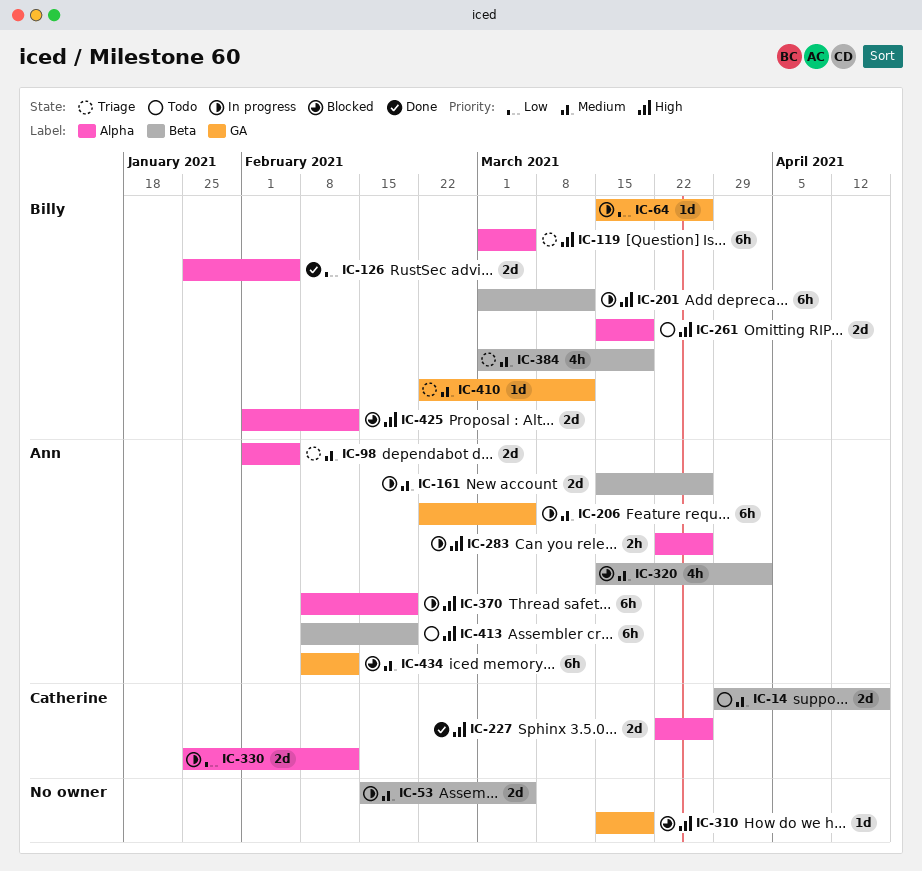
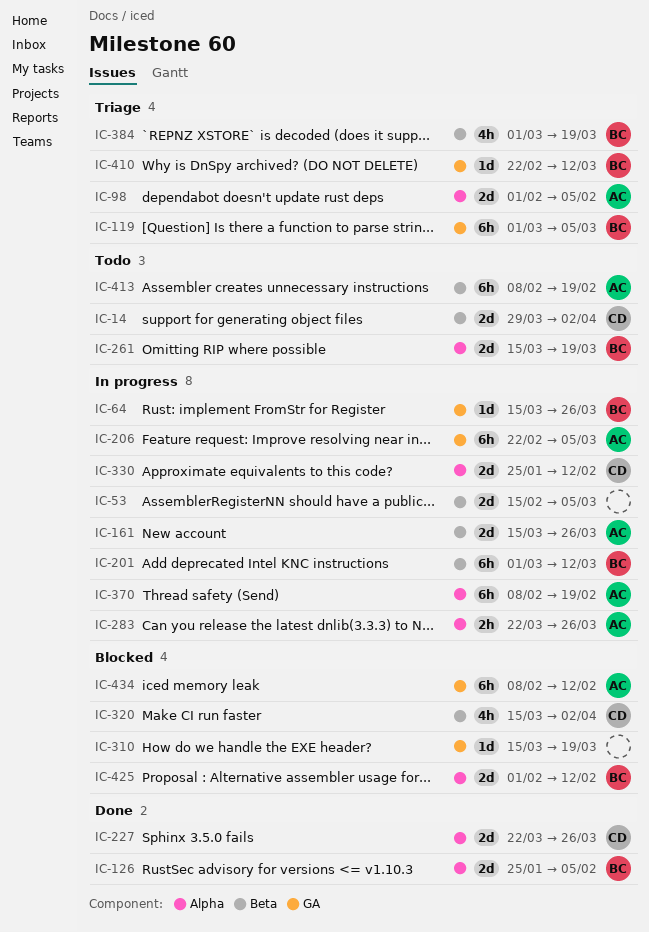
IC-14, due: Apr 16 -> Apr 2
IC-119, label: Alpha -> GA
IC-320, owner: Ann -> Catherine

